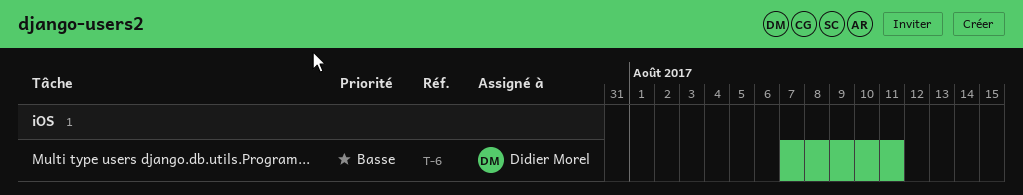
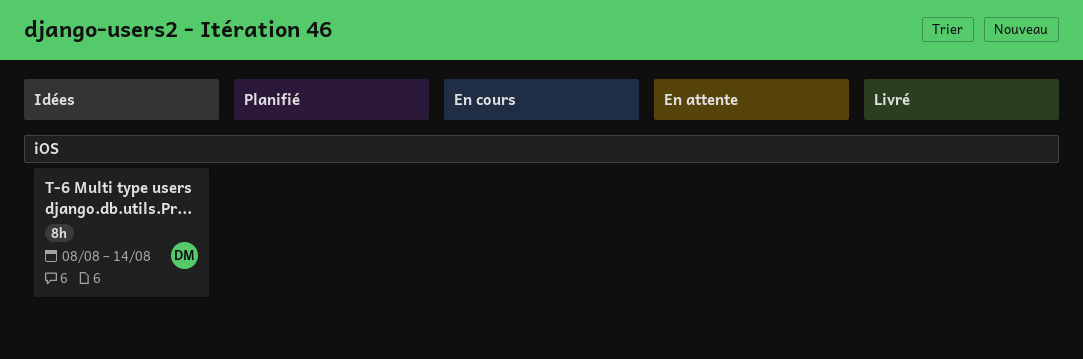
T-6, start: Aug 7 -> Aug 8
T-6, due: Aug 11 -> Aug 14

